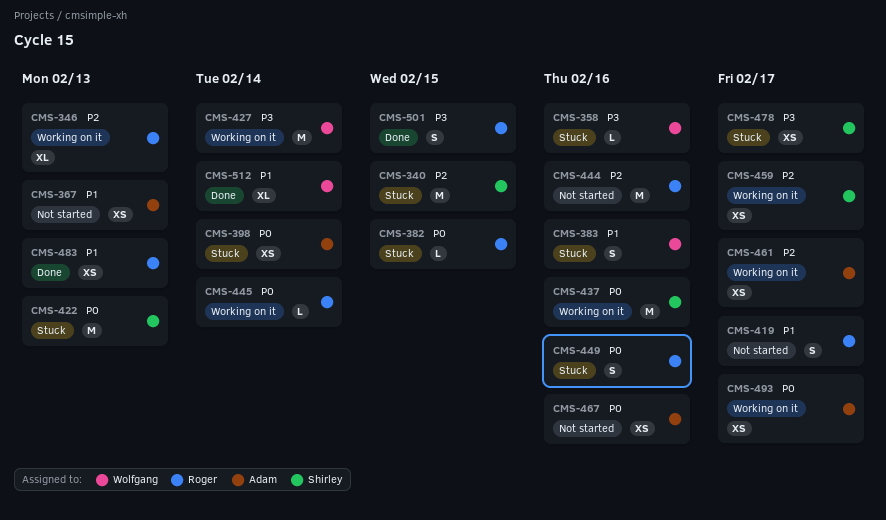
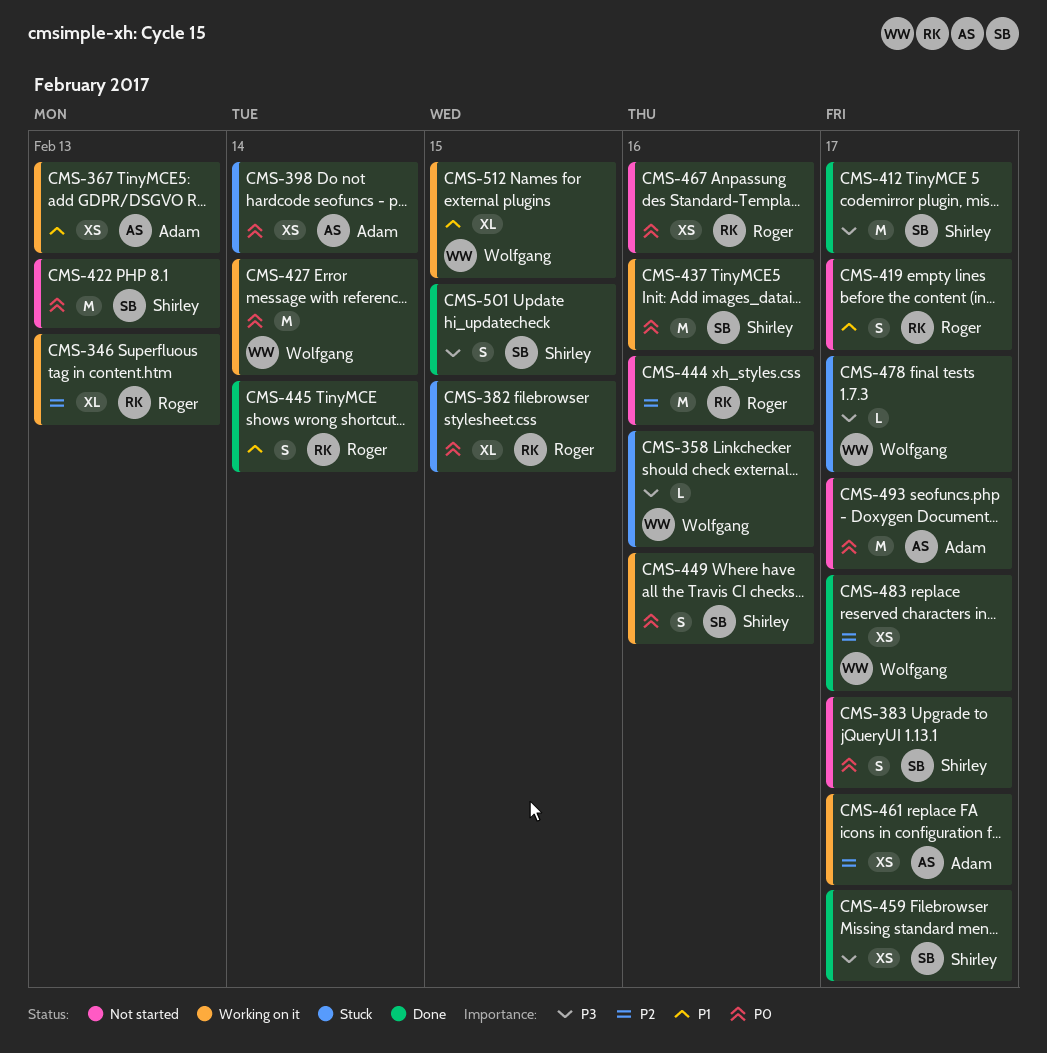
CMS-340: present -> none
CMS-367, status: Not started -> Working on it
CMS-382, estimate: L -> XL
CMS-383, status: Stuck -> Not started
CMS-383, owner: Wolfgang -> Shirley
CMS-383, priority: P1 -> P0
CMS-383, due: Feb 16 -> Feb 17
CMS-412: none -> present
CMS-422, status: Stuck -> Not started
CMS-427, priority: P3 -> P0
CMS-445, status: Working on it -> Done
CMS-445, priority: P0 -> P1
CMS-445, estimate: L -> S
CMS-449, status: Stuck -> Working on it
CMS-449, owner: Roger -> Shirley
CMS-459, status: Working on it -> Done
CMS-459, priority: P2 -> P3
CMS-467, owner: Adam -> Roger
CMS-478, owner: Shirley -> Wolfgang
CMS-478, estimate: XS -> L
CMS-483, owner: Roger -> Wolfgang
CMS-483, priority: P1 -> P2
CMS-483, due: Feb 13 -> Feb 17
CMS-493, status: Working on it -> Not started
CMS-493, estimate: XS -> M
CMS-501, owner: Roger -> Shirley
CMS-512, status: Done -> Working on it
CMS-512, due: Feb 14 -> Feb 15

